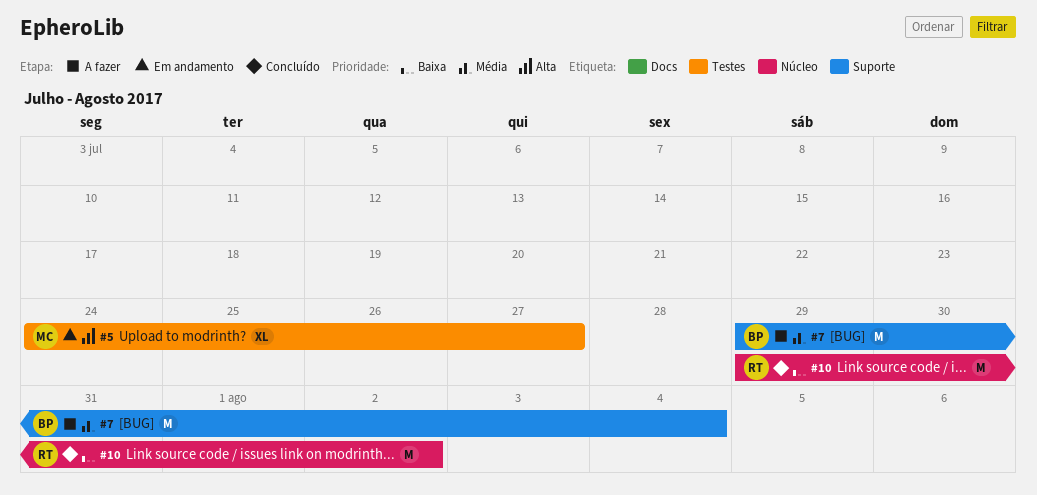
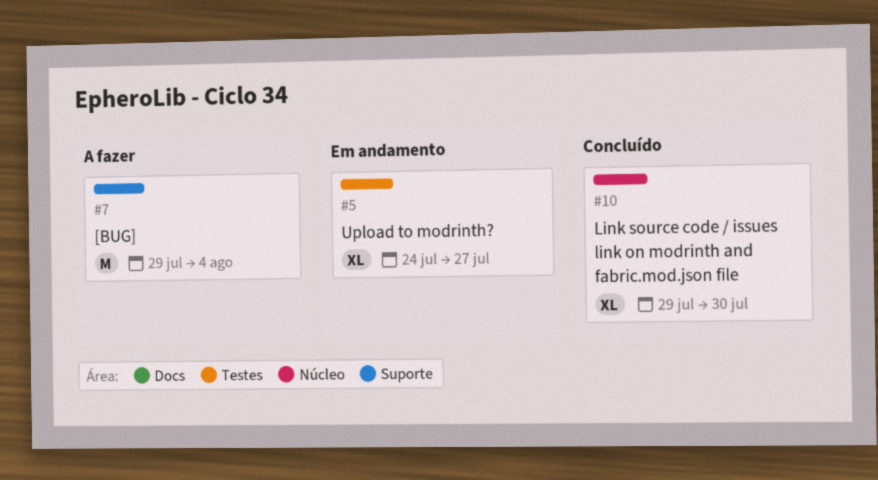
#10, estimate: M -> XL
#10, due: Aug 2 -> Jul 30

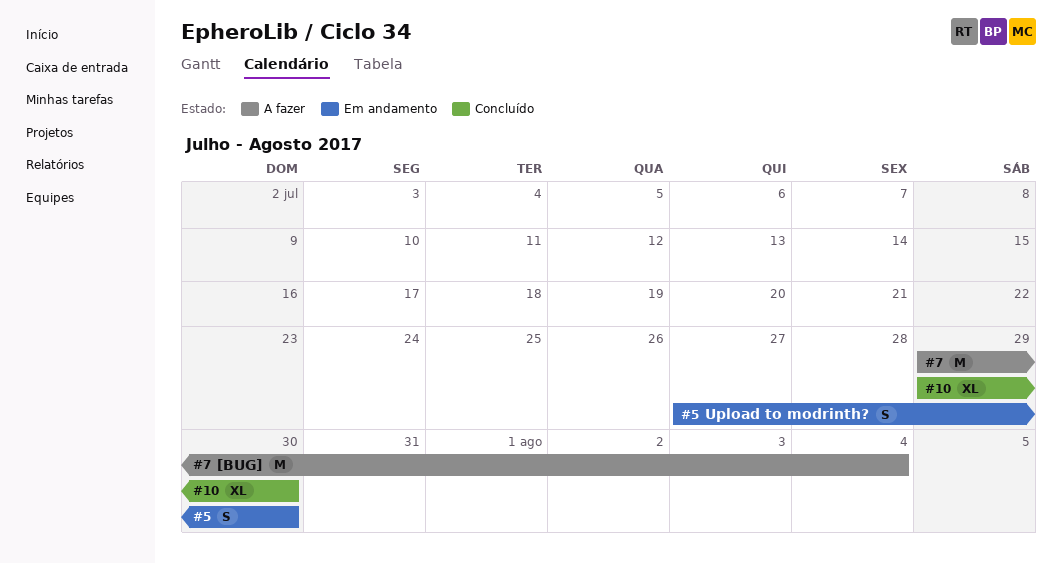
#5, estimate: XL -> S
#5, start: Jul 24 -> Jul 27
#5, due: Jul 27 -> Jul 30

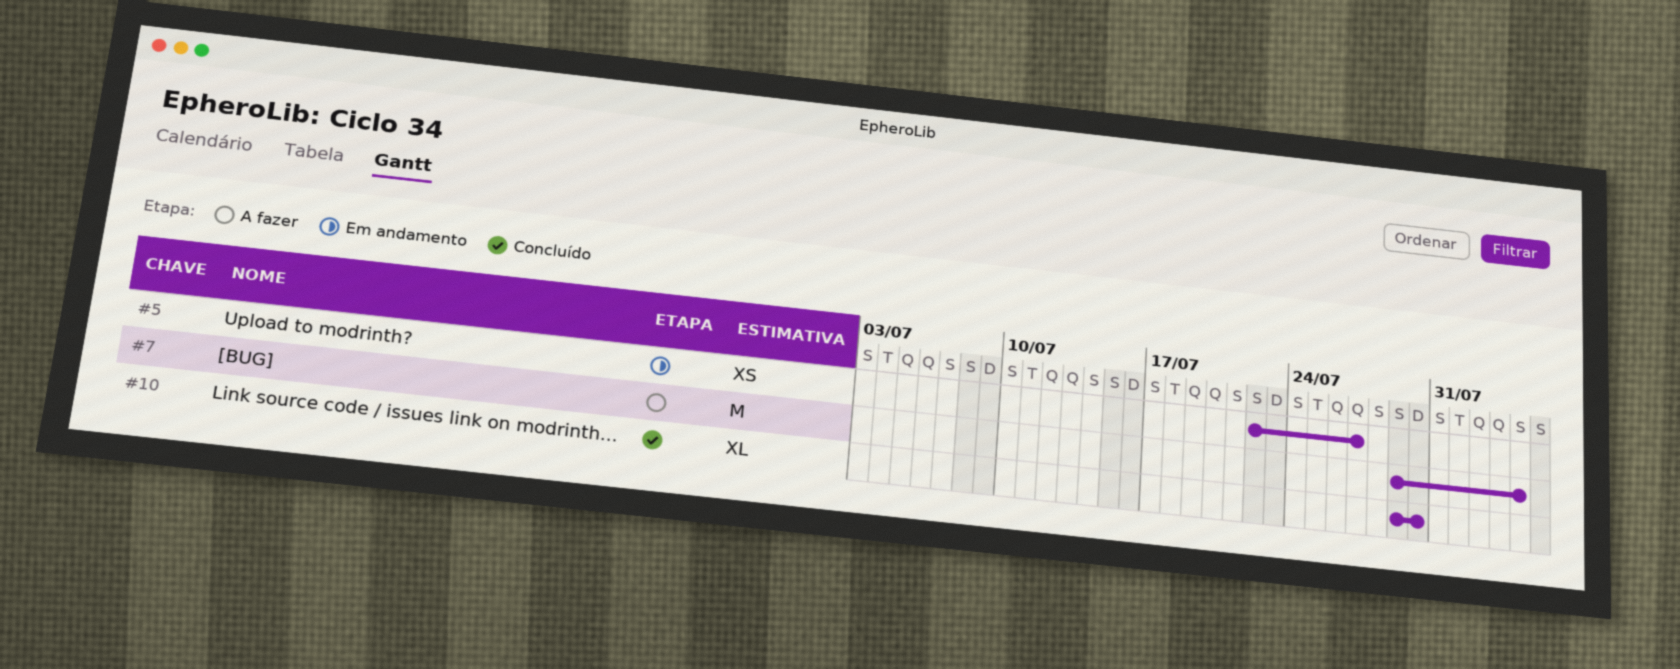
#5, estimate: S -> XS
#5, start: Jul 27 -> Jul 22
#5, due: Jul 30 -> Jul 27

